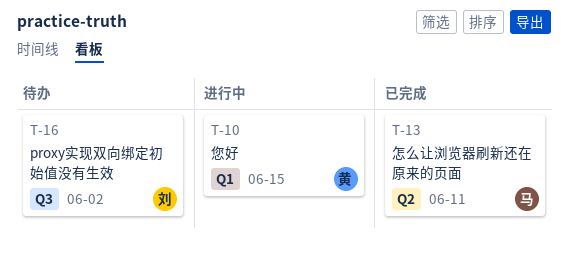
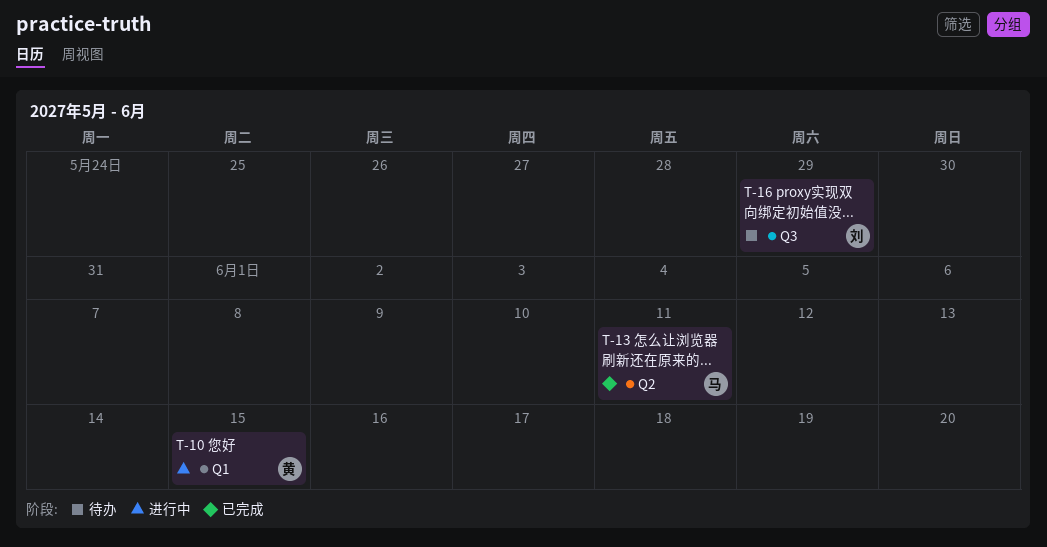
T-16, due: Jun 2 -> May 29

